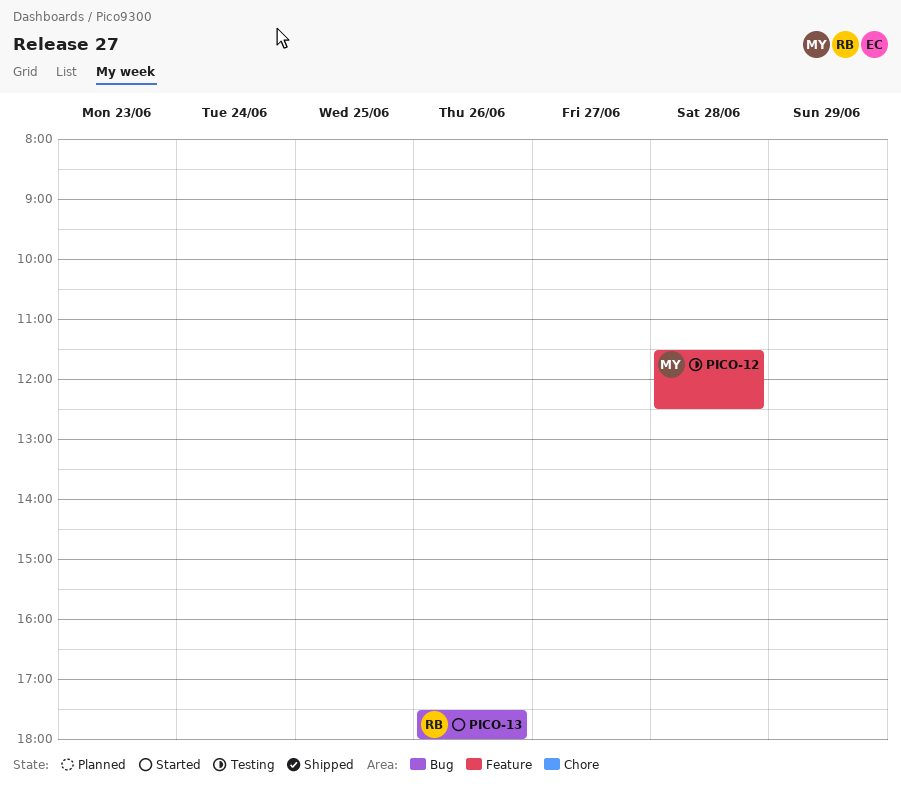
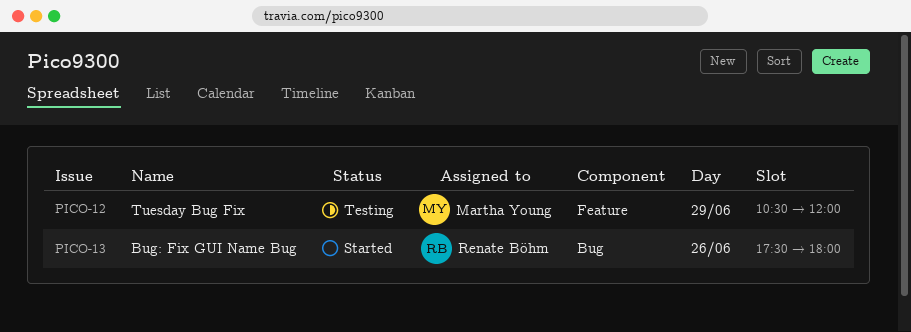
PICO-12, day: Jun 28 -> Jun 29
PICO-12, begins: 11:30 -> 10:30
PICO-12, ends: 12:30 -> 12:00

